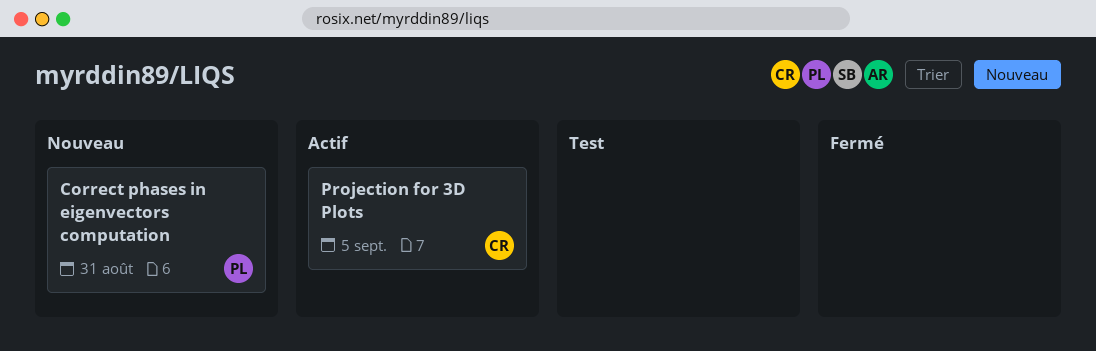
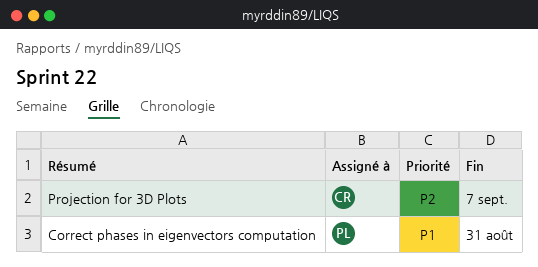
Projection for 3D Plots, due: Sep 5 -> Sep 7

